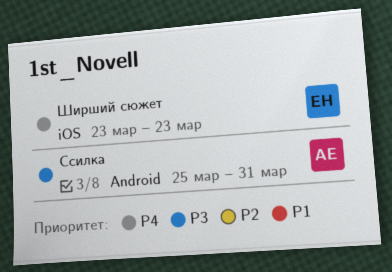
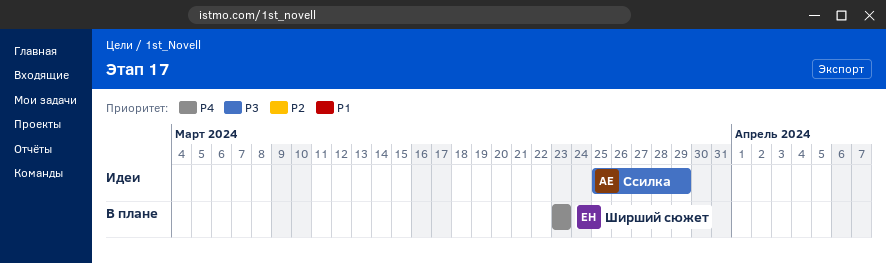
Ссилка, due: Mar 31 -> Mar 29

